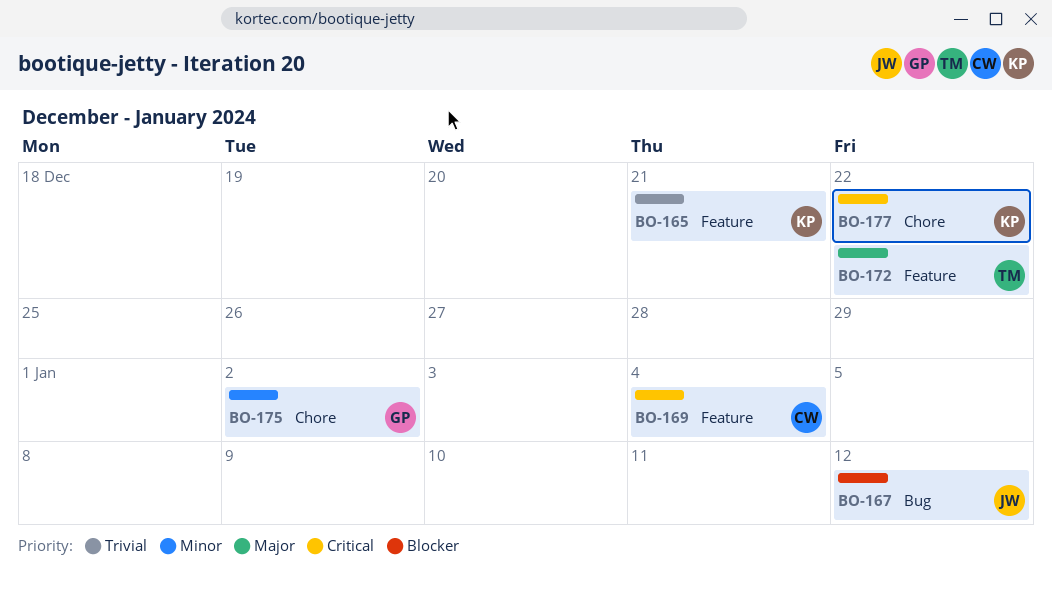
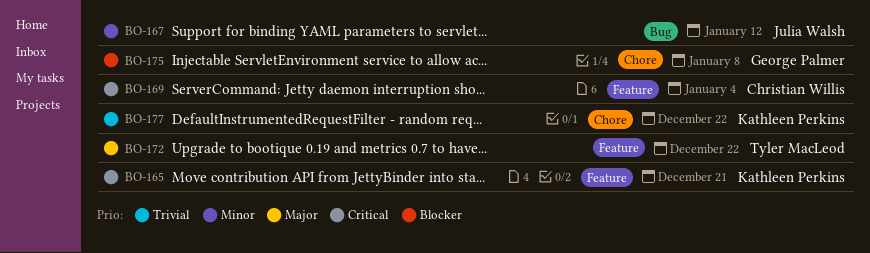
BO-165, priority: Trivial -> Critical
BO-167, priority: Blocker -> Minor
BO-175, priority: Minor -> Blocker
BO-175, due: Jan 2 -> Jan 8
BO-177, priority: Critical -> Trivial

